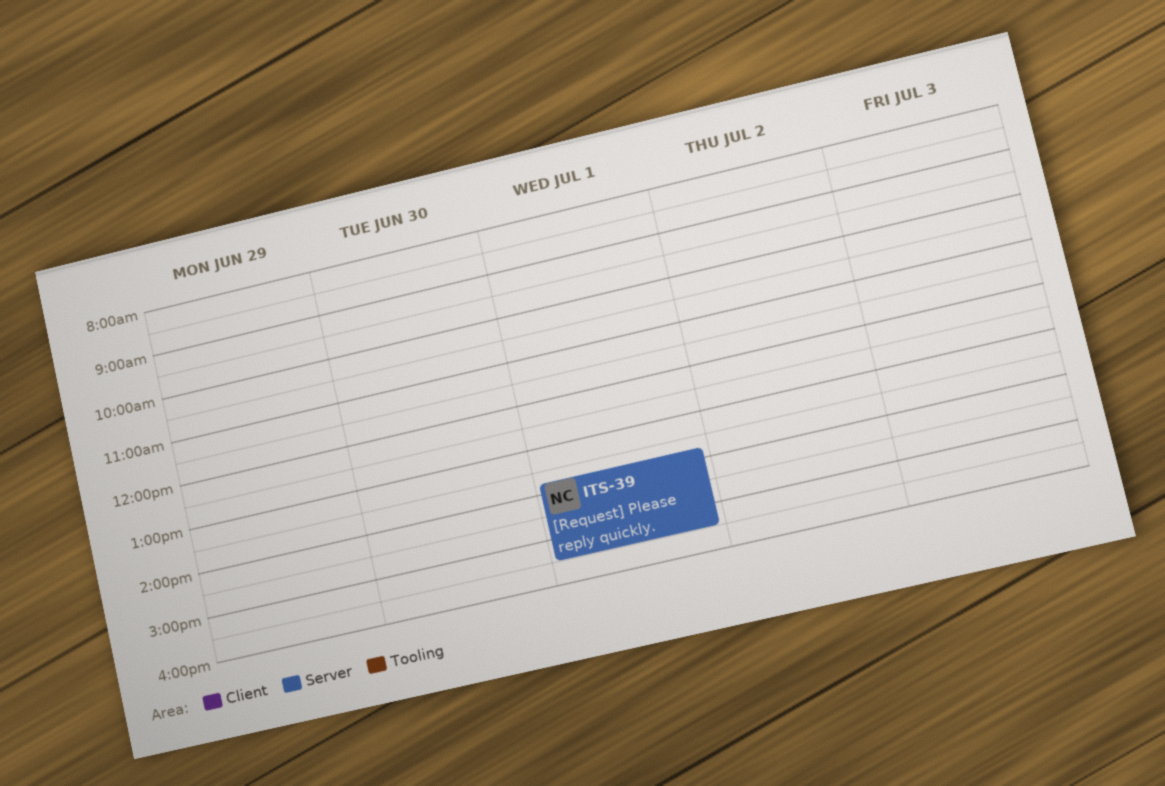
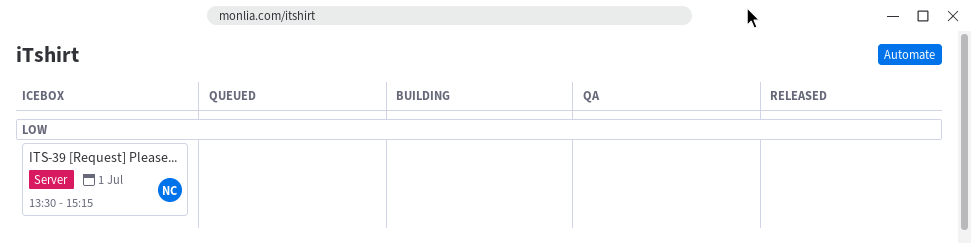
ITS-39, begins: 13:45 -> 13:30
ITS-39, ends: 15:30 -> 15:15

